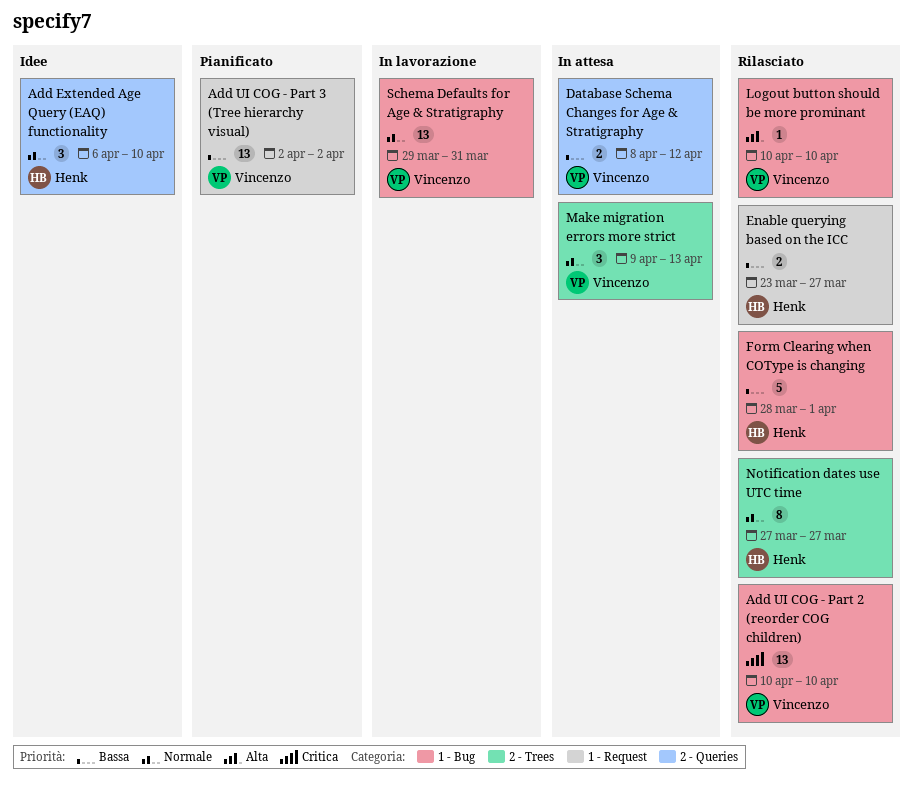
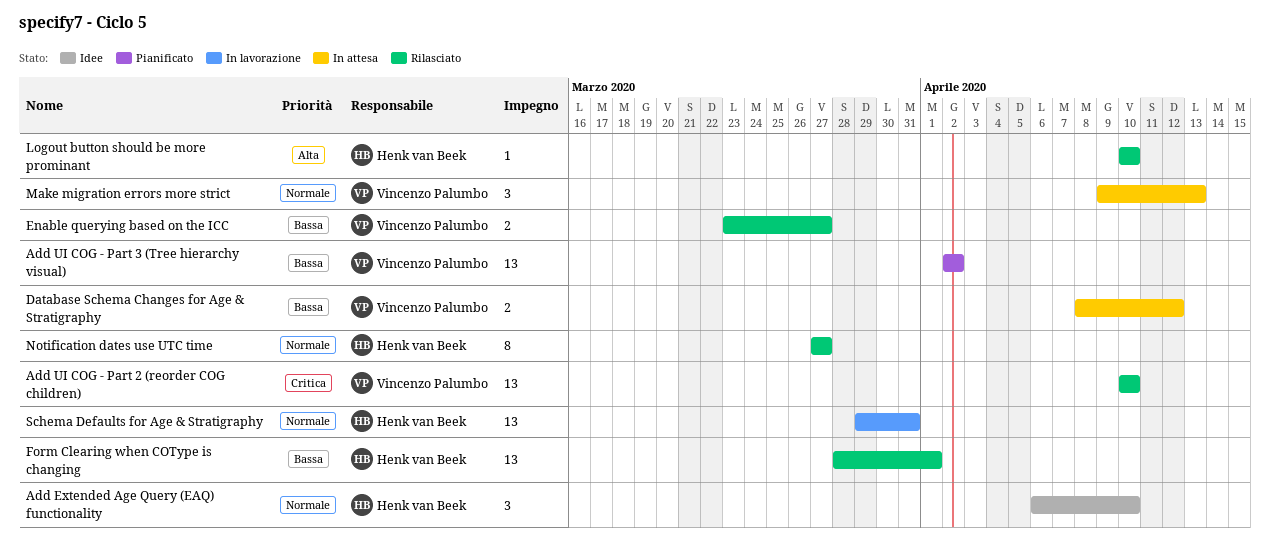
Enable querying based on the ICC, owner: Henk van Beek -> Vincenzo Palumbo
Form Clearing when COType is changing, estimate: 5 -> 13
Logout button should be more prominant, owner: Vincenzo Palumbo -> Henk van Beek
Schema Defaults for Age & Stratigraphy, owner: Vincenzo Palumbo -> Henk van Beek

